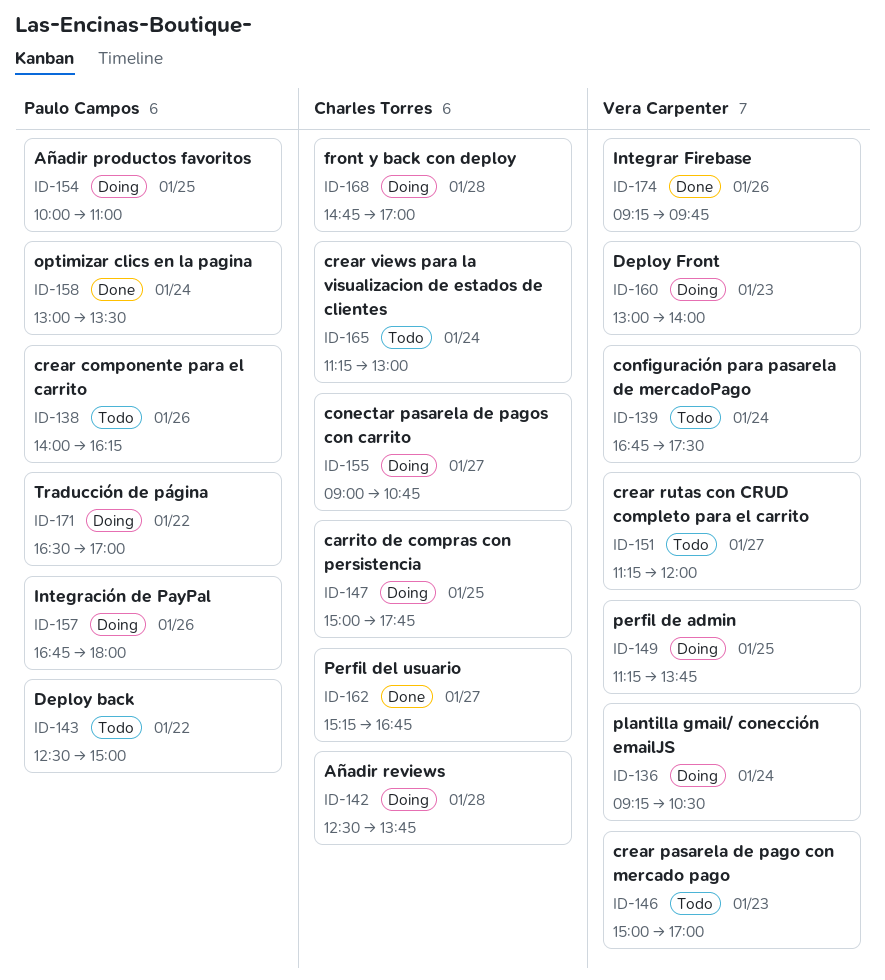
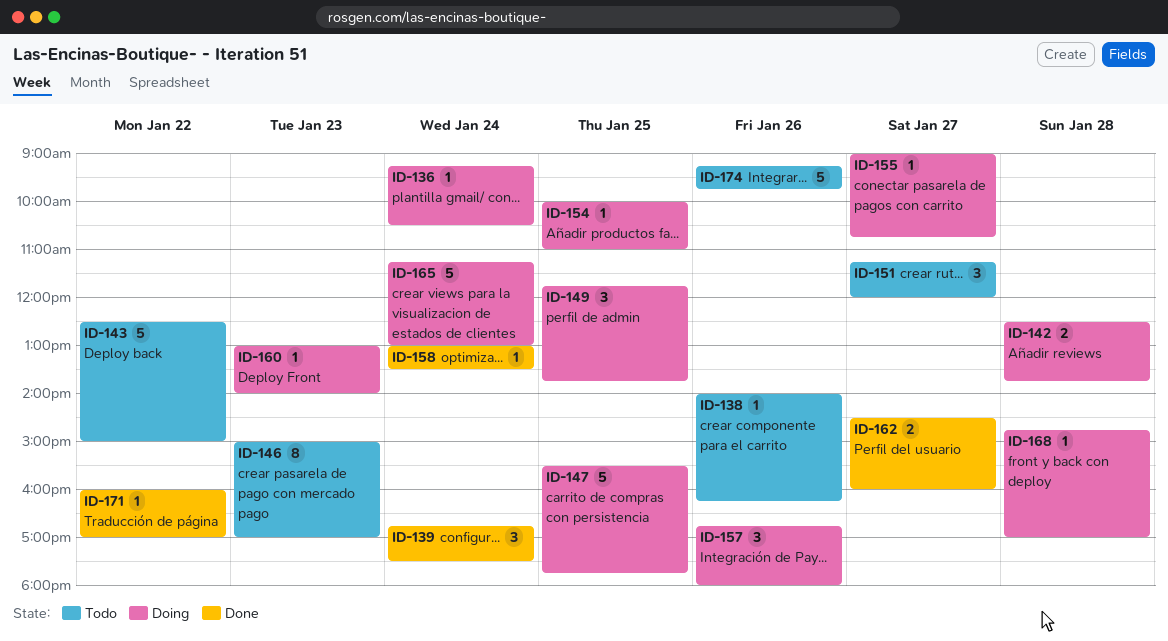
ID-139, status: Todo -> Done
ID-147, begins: 15:00 -> 15:30
ID-149, begins: 11:15 -> 11:45
ID-162, begins: 15:15 -> 14:30
ID-162, ends: 16:45 -> 16:00
ID-165, status: Todo -> Doing
ID-171, status: Doing -> Done
ID-171, begins: 16:30 -> 16:00
ID-174, status: Done -> Todo

